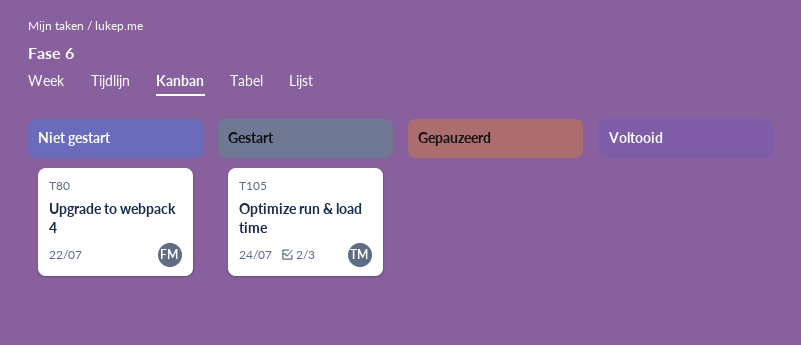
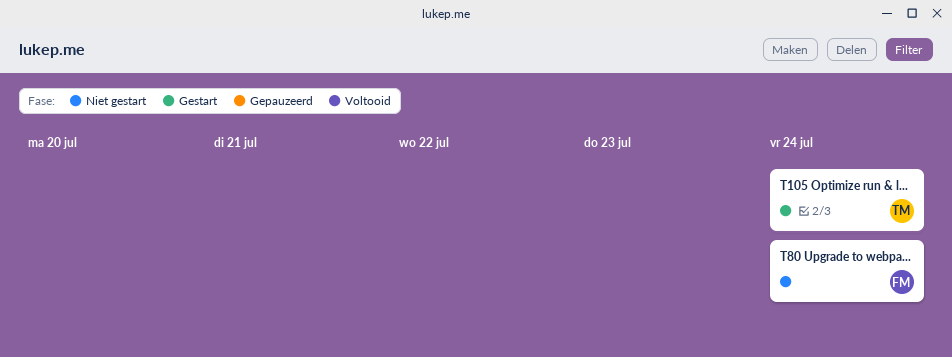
T80, due: Jul 22 -> Jul 24

